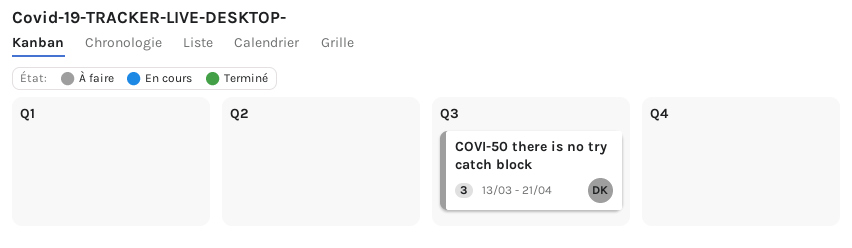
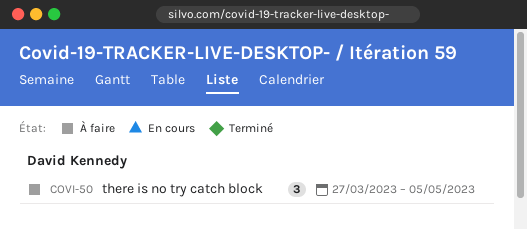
COVI-50, start: Mar 13 -> Mar 27
COVI-50, due: Apr 21 -> May 5

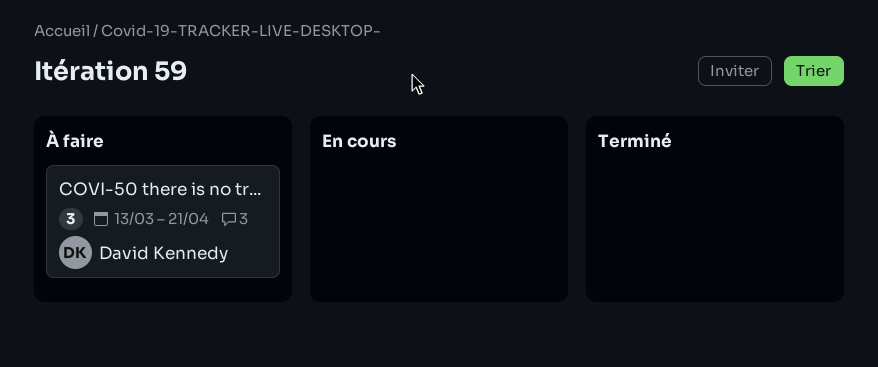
COVI-50, start: Mar 27 -> Mar 13
COVI-50, due: May 5 -> Apr 21

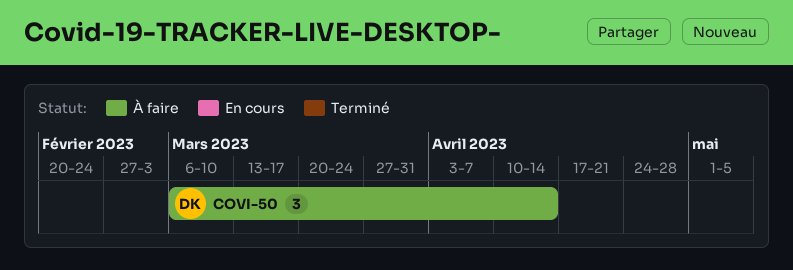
COVI-50, start: Mar 13 -> Mar 6
COVI-50, due: Apr 21 -> Apr 14

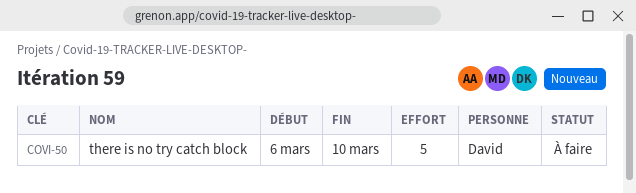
COVI-50, estimate: 3 -> 5
COVI-50, due: Apr 14 -> Mar 10

